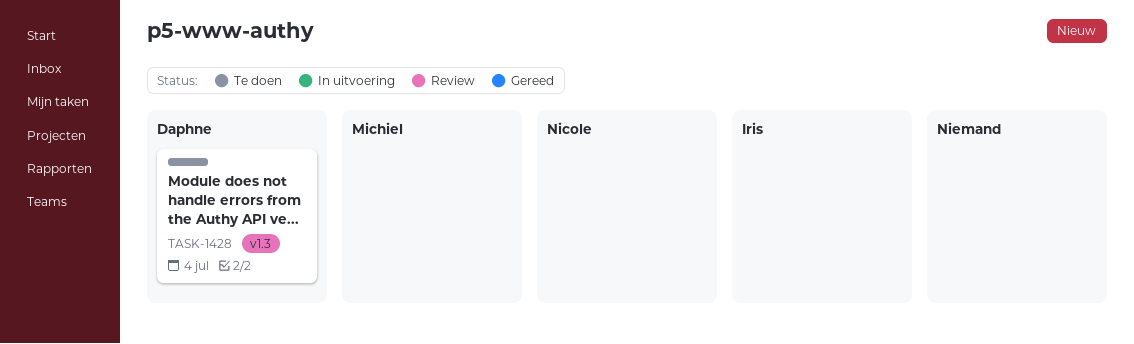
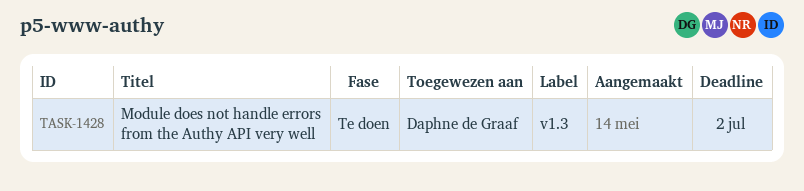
TASK-1428, due: Jul 4 -> Jul 2

